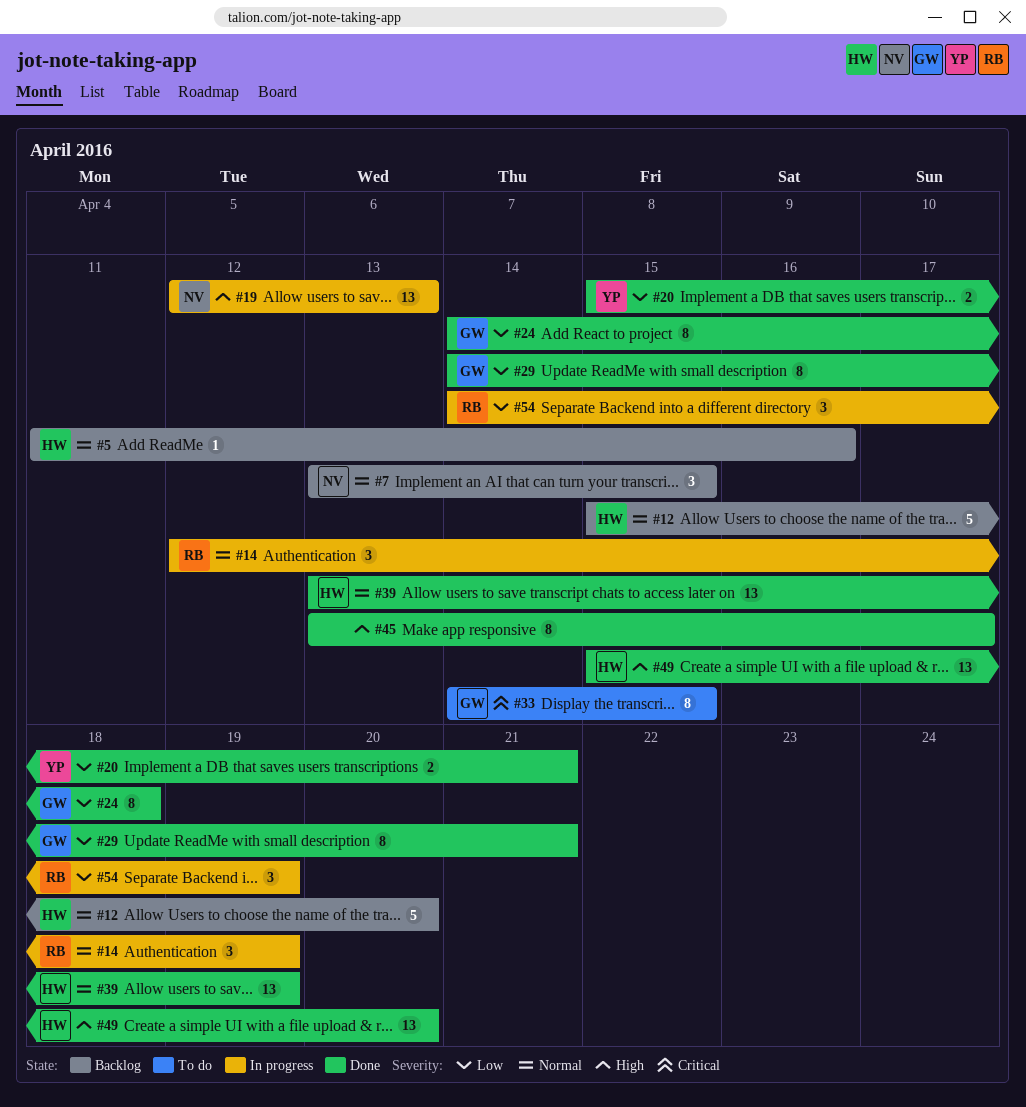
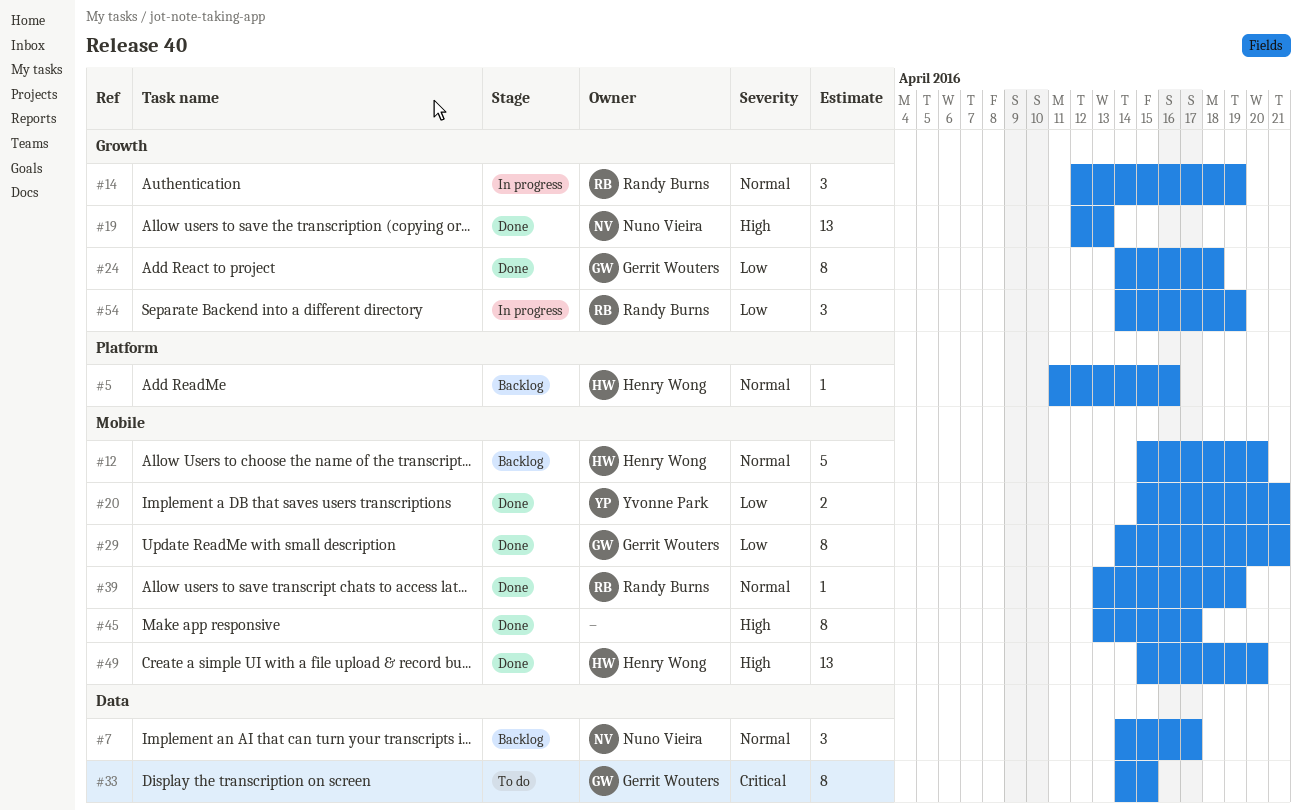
#7, start: Apr 13 -> Apr 14
#7, due: Apr 15 -> Apr 17
#19, status: In progress -> Done
#39, owner: Henry Wong -> Randy Burns
#39, estimate: 13 -> 1

